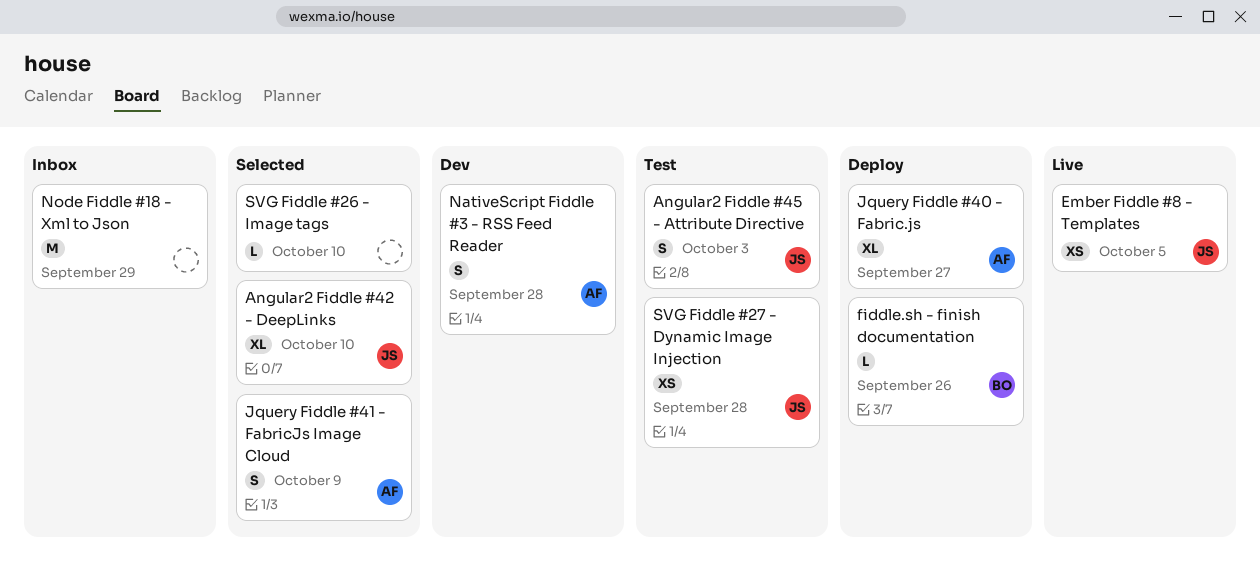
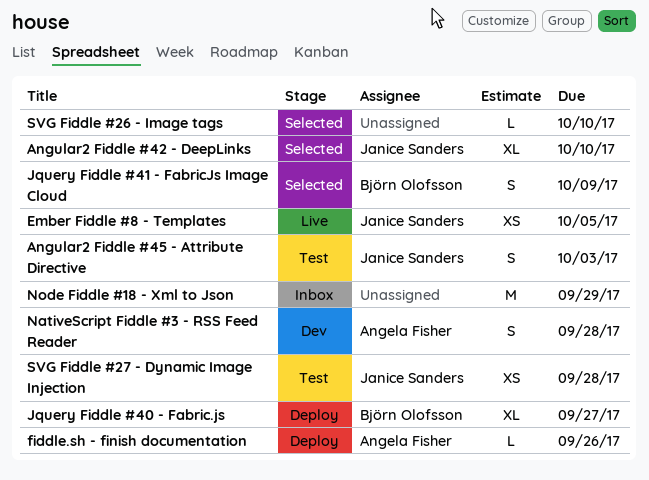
fiddle.sh - finish documentation, owner: Björn Olofsson -> Angela Fisher
Jquery Fiddle #40 - Fabric.js, owner: Angela Fisher -> Björn Olofsson
Jquery Fiddle #41 - FabricJs Image Cloud, owner: Angela Fisher -> Björn Olofsson

